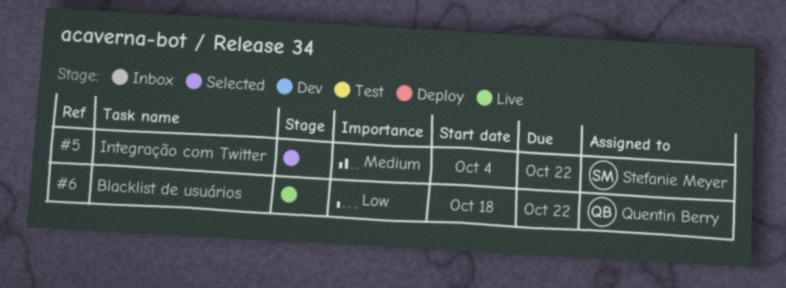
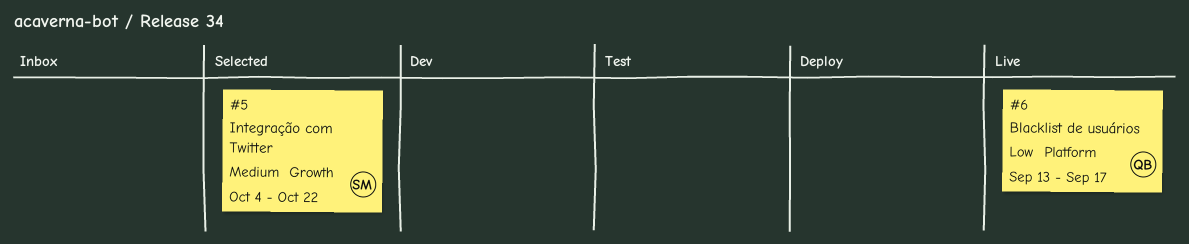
#6, start: Oct 18 -> Sep 13
#6, due: Oct 22 -> Sep 17

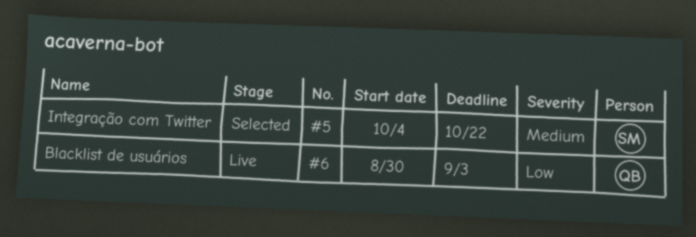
#6, start: Sep 13 -> Aug 30
#6, due: Sep 17 -> Sep 3

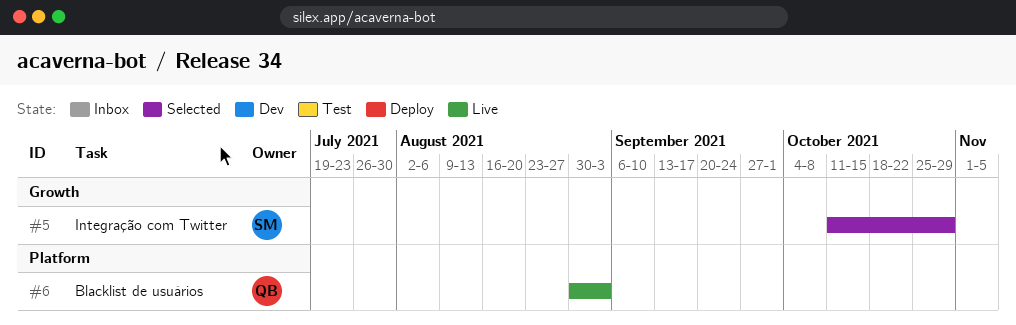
#5, start: Oct 4 -> Oct 11
#5, due: Oct 22 -> Oct 29

